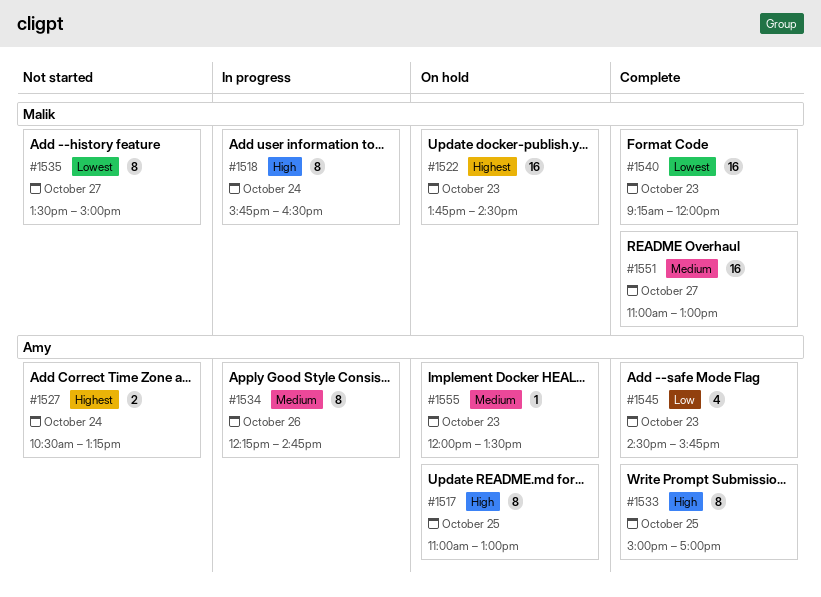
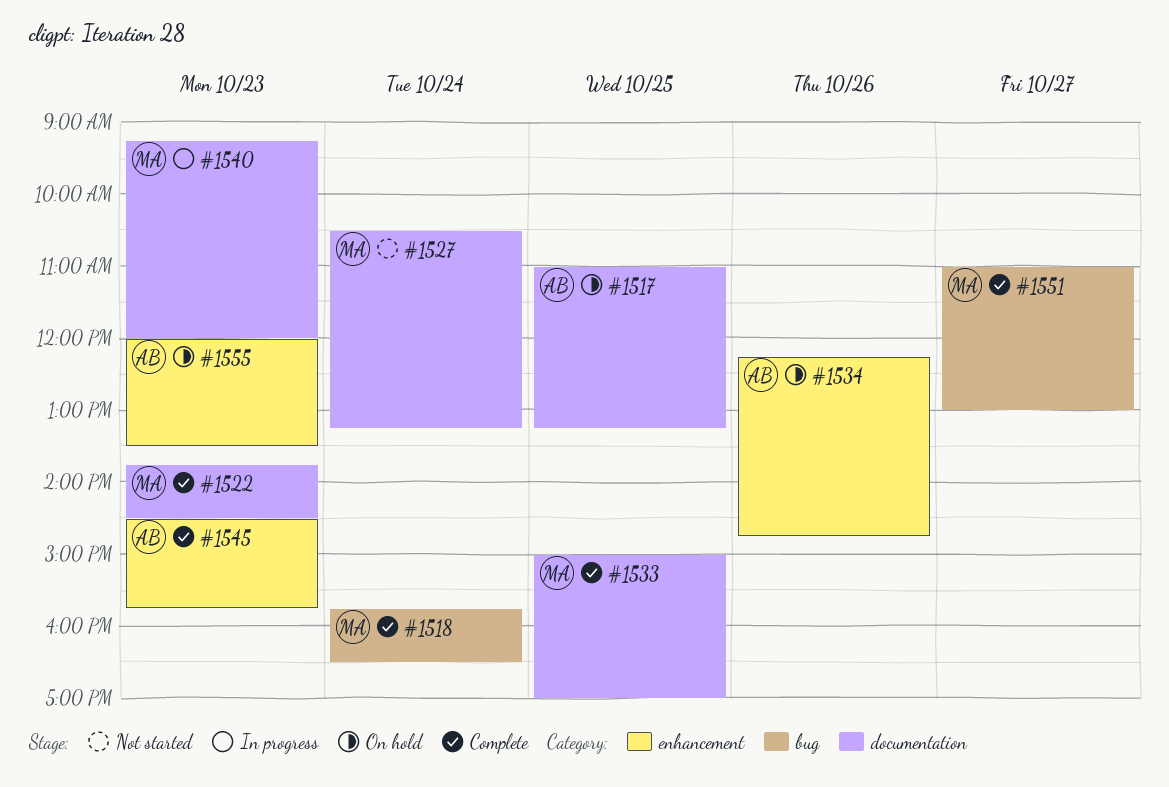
#1517, ends: 13:00 -> 13:15
#1518, status: In progress -> Complete
#1522, status: On hold -> Complete
#1527, owner: Amy -> Malik
#1533, owner: Amy -> Malik
#1534, status: In progress -> On hold
#1535: present -> none
#1540, status: Complete -> In progress

